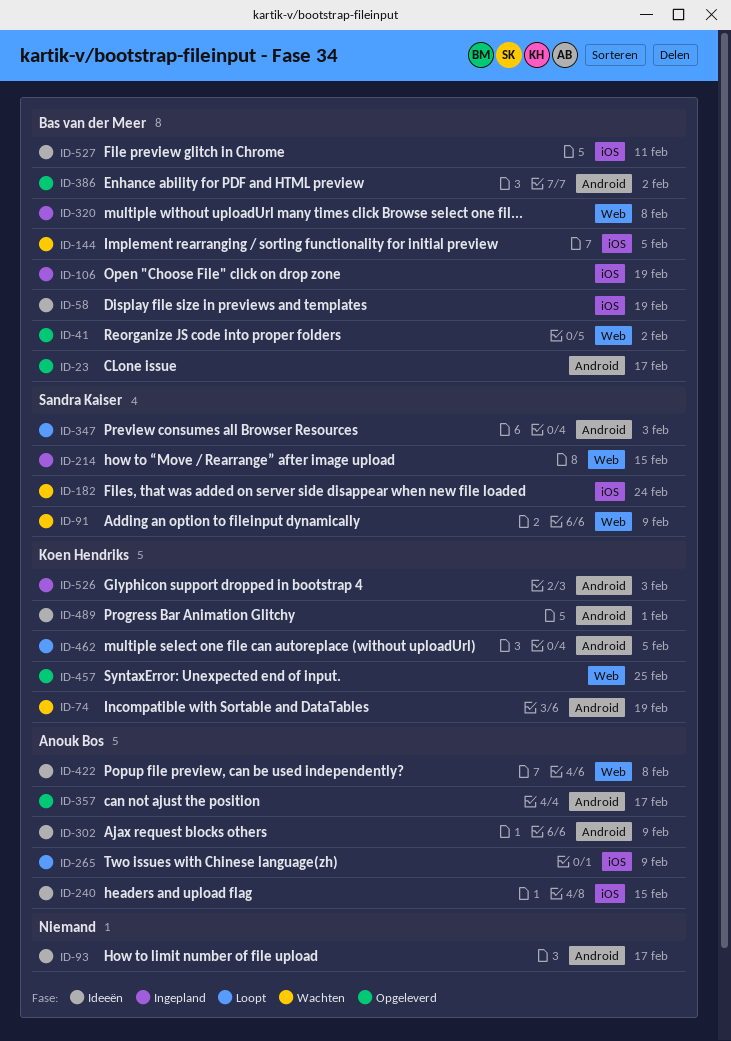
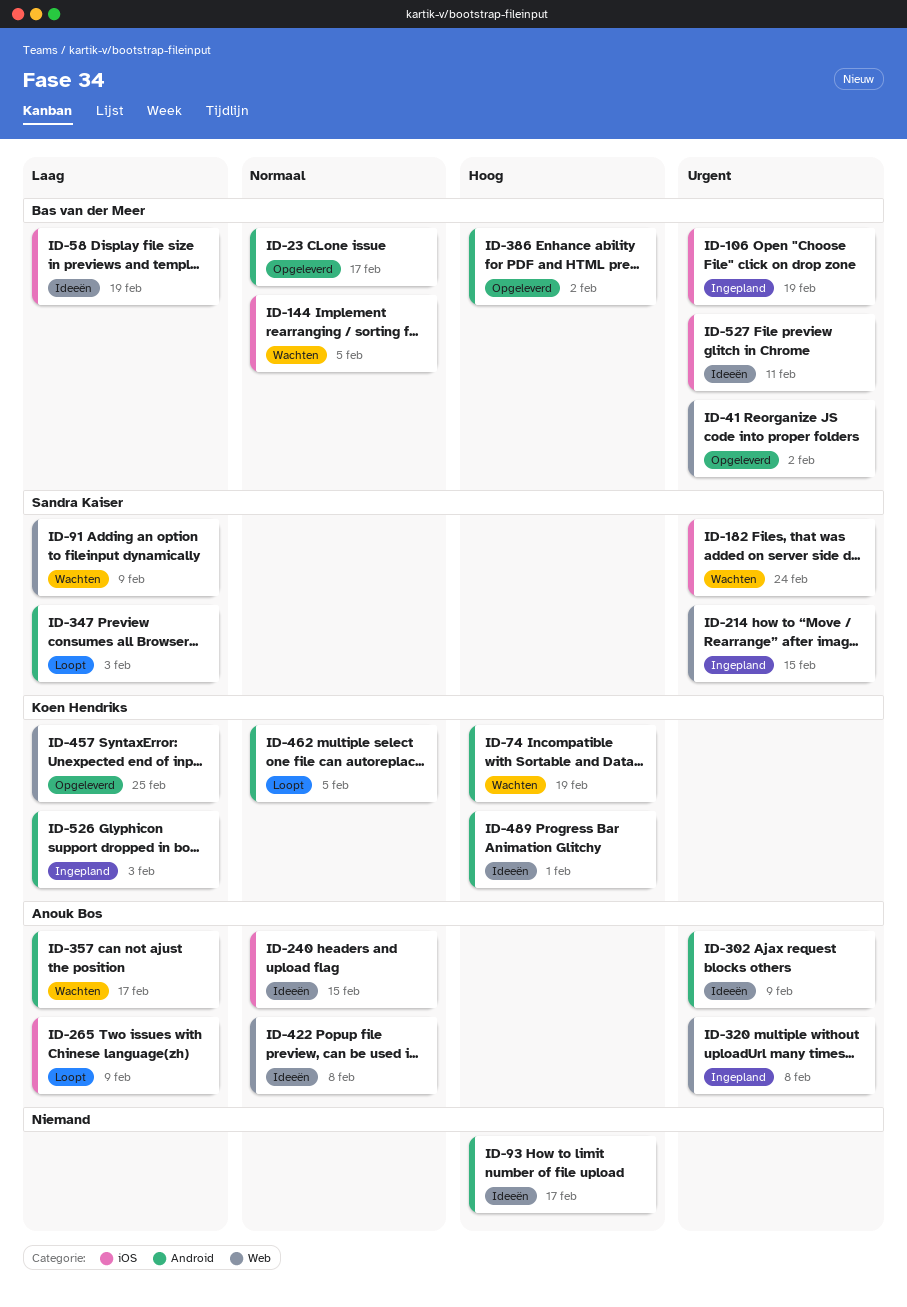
ID-320, owner: Bas van der Meer -> Anouk Bos
ID-357, status: Opgeleverd -> Wachten

